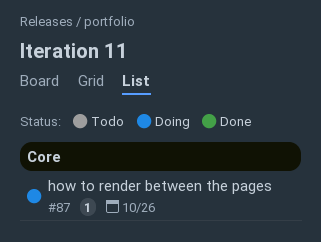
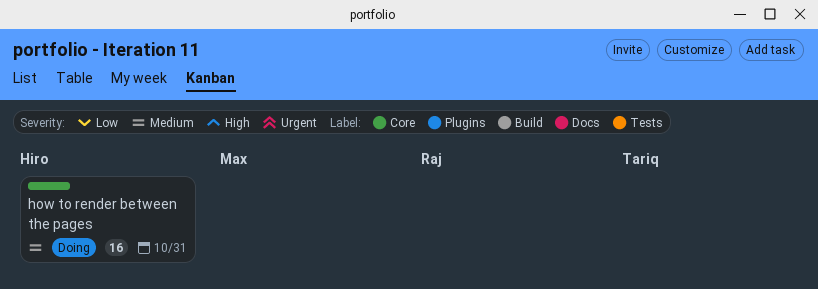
how to render between the pages, estimate: 1 -> 16
how to render between the pages, due: Oct 26 -> Oct 31

